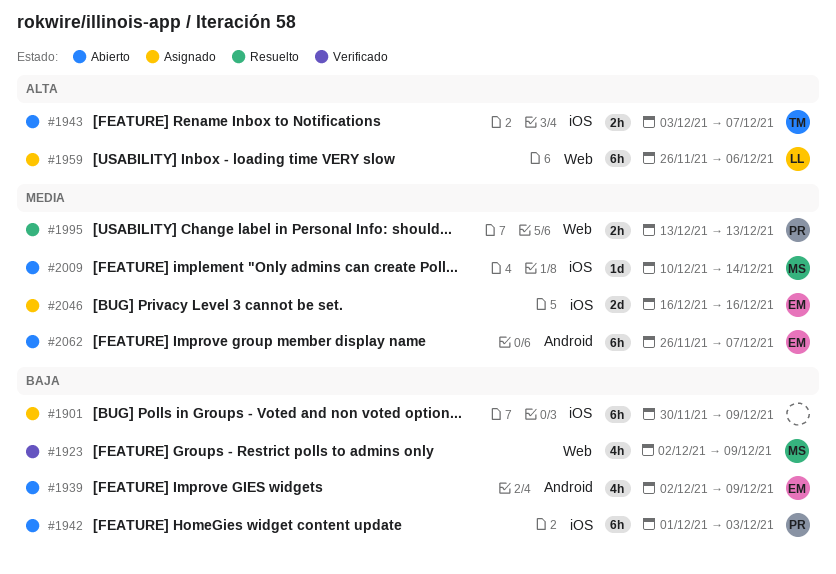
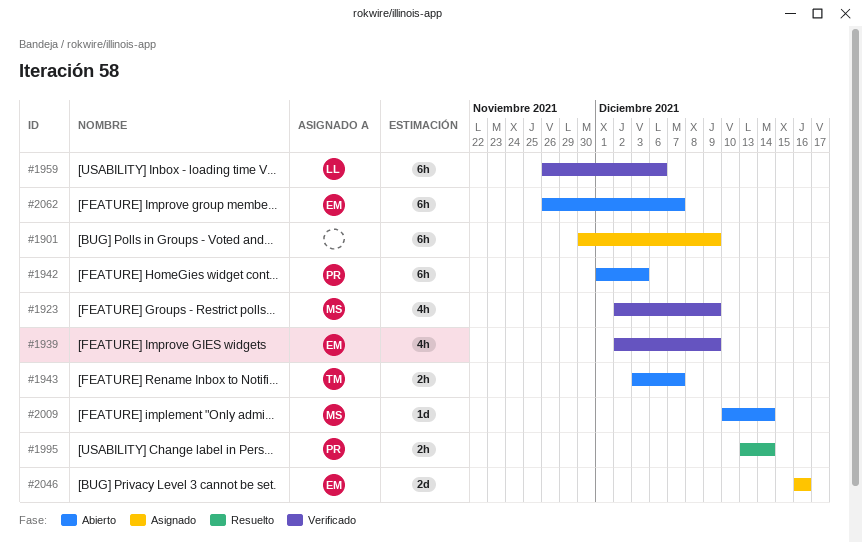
#1939, status: Abierto -> Verificado
#1959, status: Asignado -> Verificado
#1995, due: Dec 13 -> Dec 14

